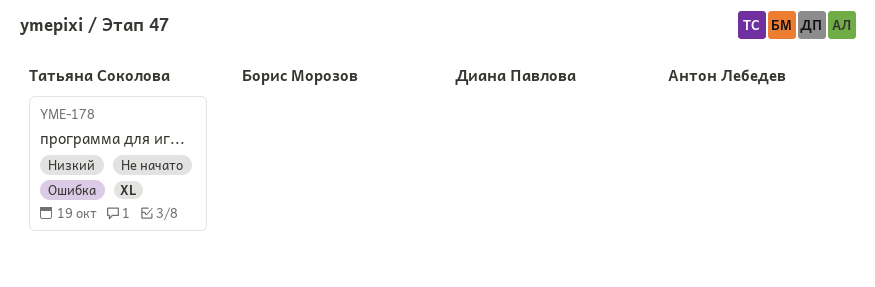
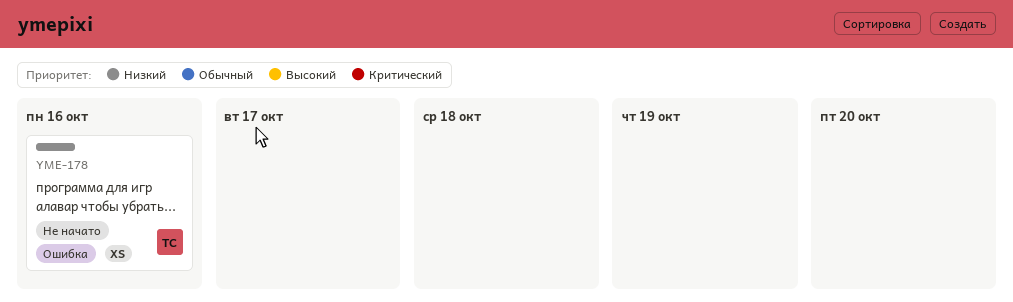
YME-178, estimate: XL -> XS
YME-178, due: Oct 19 -> Oct 16

